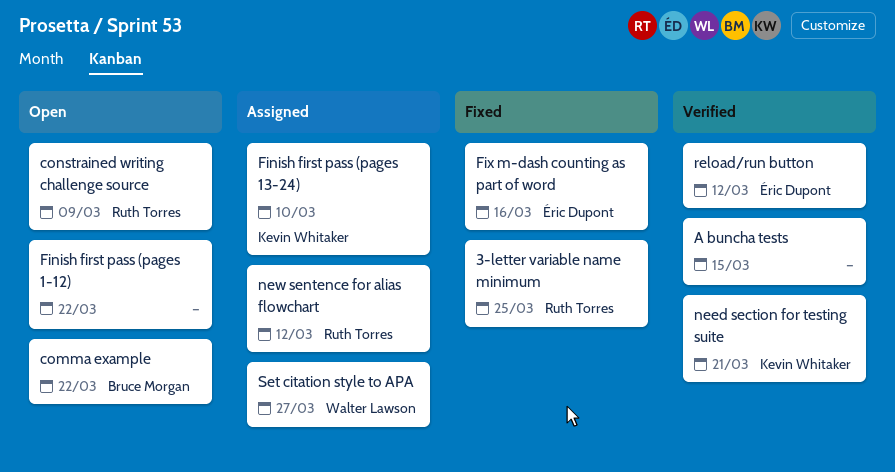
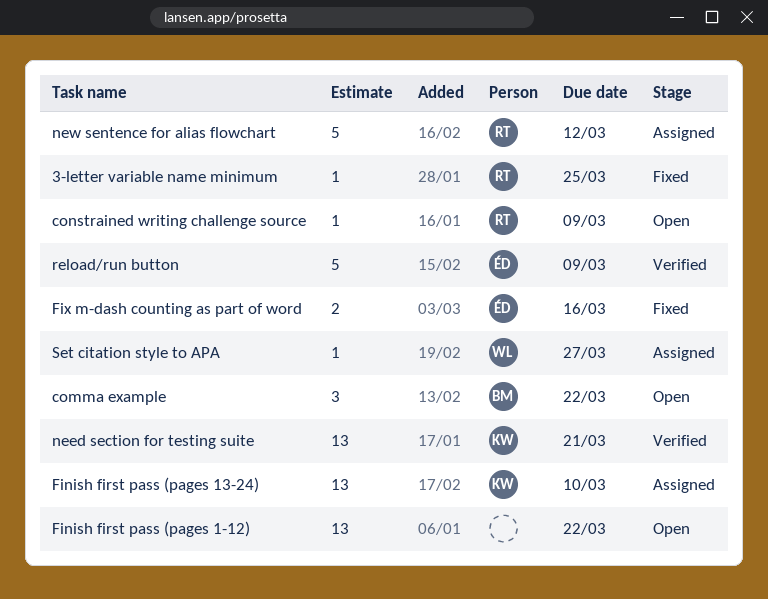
A buncha tests: present -> none
reload/run button, due: Mar 12 -> Mar 9

